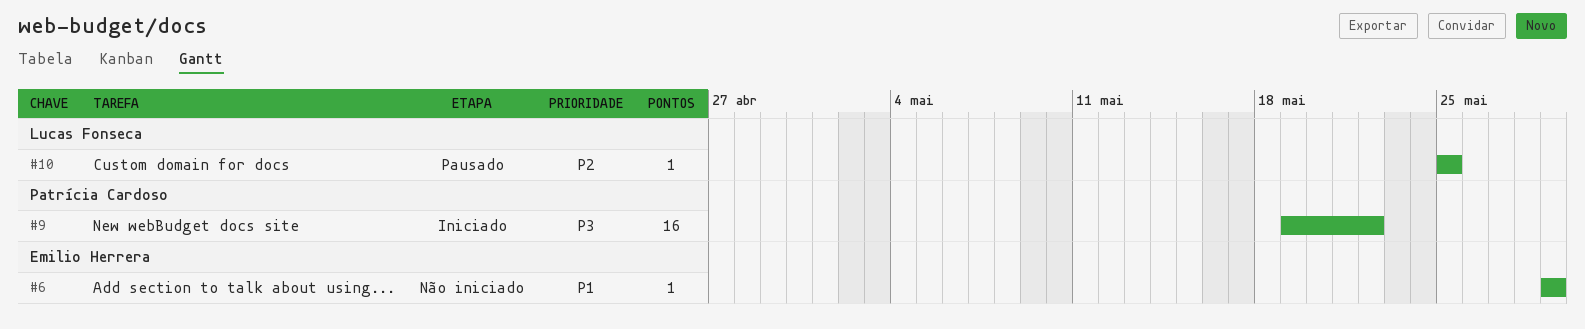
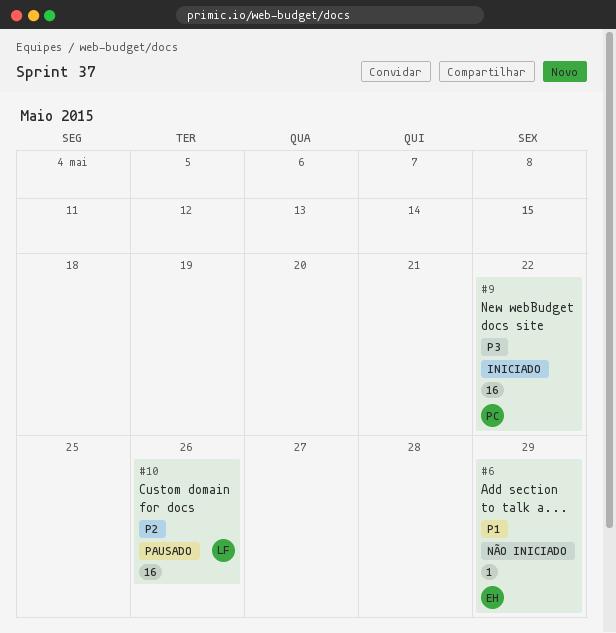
#10, estimate: 1 -> 16
#10, due: May 25 -> May 26

